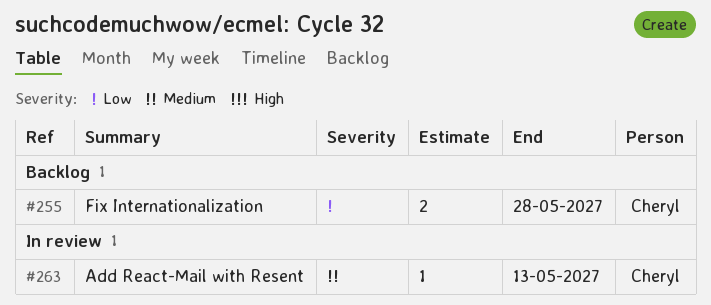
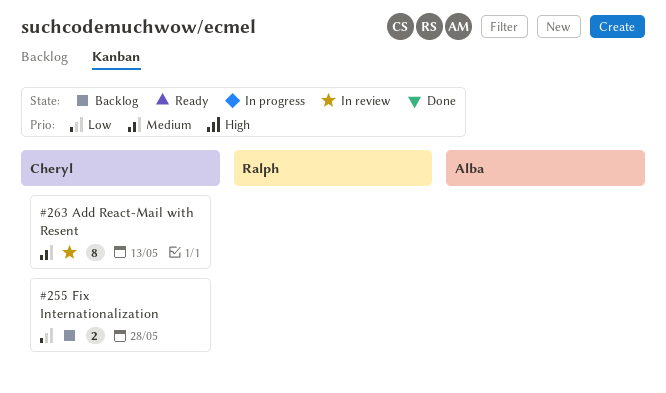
#263, estimate: 1 -> 8

